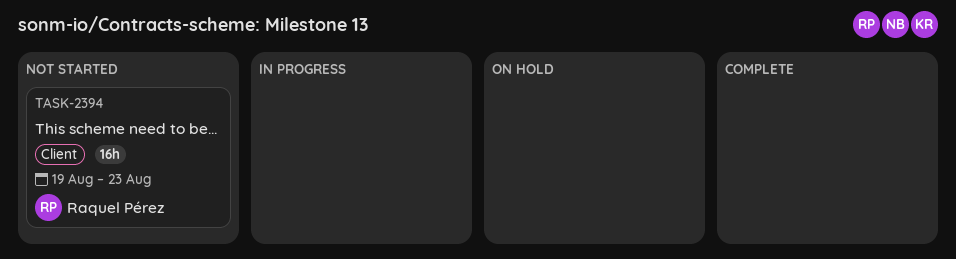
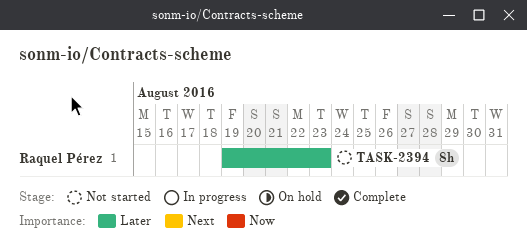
TASK-2394, estimate: 16h -> 8h

